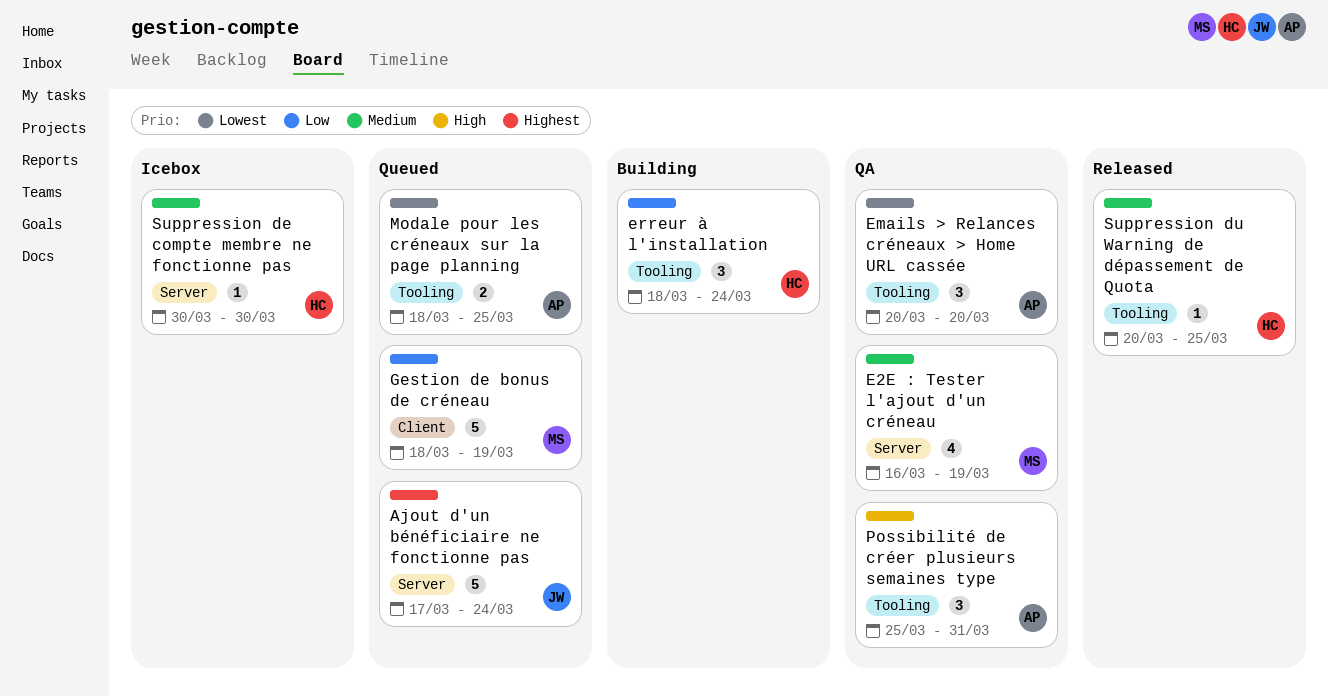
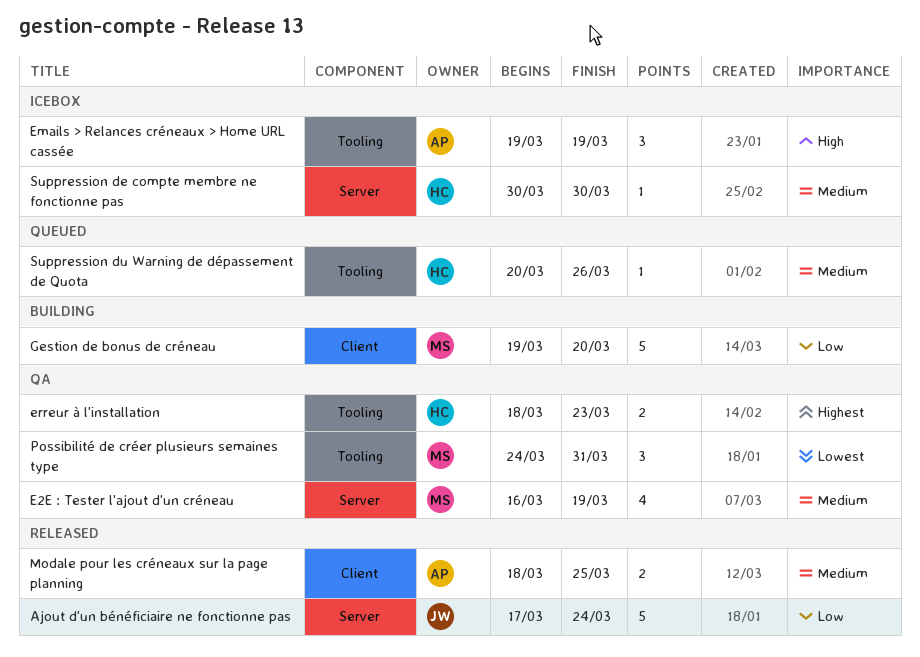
Ajout d'un bénéficiaire ne fonctionne pas, status: Queued -> Released
Ajout d'un bénéficiaire ne fonctionne pas, priority: Highest -> Low
Emails > Relances créneaux > Home URL cassée, status: QA -> Icebox
Emails > Relances créneaux > Home URL cassée, priority: Lowest -> High
Emails > Relances créneaux > Home URL cassée, start: Mar 20 -> Mar 19
Emails > Relances créneaux > Home URL cassée, due: Mar 20 -> Mar 19
erreur à l'installation, status: Building -> QA
erreur à l'installation, priority: Low -> Highest
erreur à l'installation, estimate: 3 -> 2
erreur à l'installation, due: Mar 24 -> Mar 23
Gestion de bonus de créneau, status: Queued -> Building
Gestion de bonus de créneau, start: Mar 18 -> Mar 19
Gestion de bonus de créneau, due: Mar 19 -> Mar 20
Modale pour les créneaux sur la page planning, status: Queued -> Released
Modale pour les créneaux sur la page planning, priority: Lowest -> Medium
Modale pour les créneaux sur la page planning, label: Tooling -> Client
Possibilité de créer plusieurs semaines type, owner: AP -> MS
Possibilité de créer plusieurs semaines type, priority: High -> Lowest
Possibilité de créer plusieurs semaines type, start: Mar 25 -> Mar 24
Suppression du Warning de dépassement de Quota, status: Released -> Queued
Suppression du Warning de dépassement de Quota, due: Mar 25 -> Mar 26

